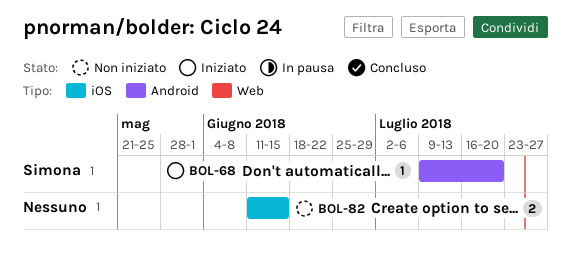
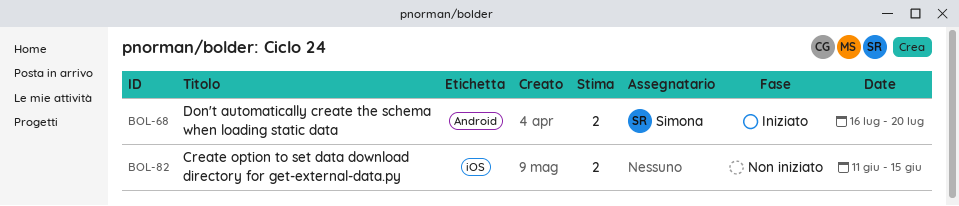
BOL-68, estimate: 1 -> 2
BOL-68, start: Jul 9 -> Jul 16

